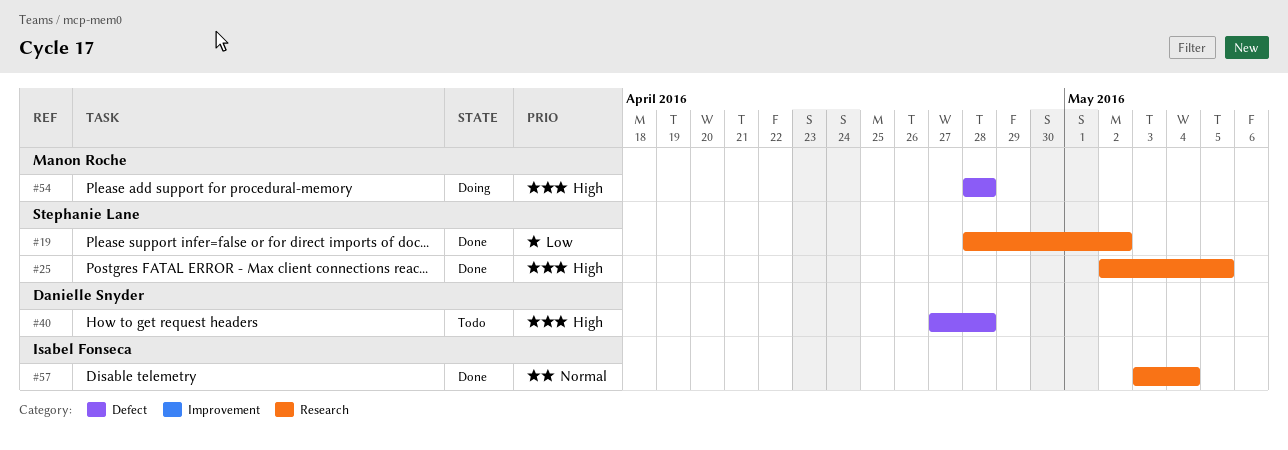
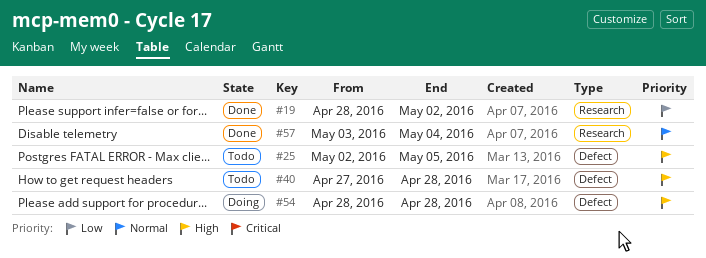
#25, status: Done -> Todo
#25, label: Research -> Defect

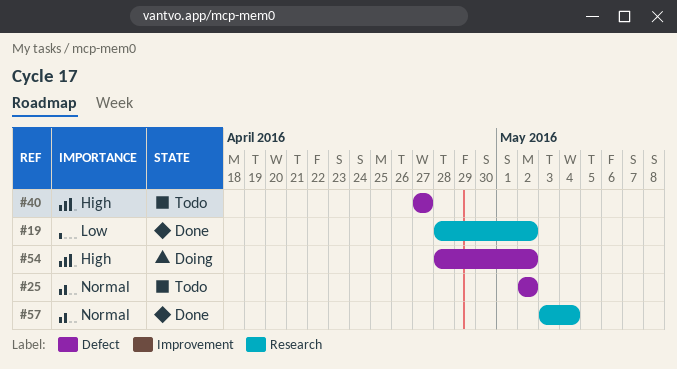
#25, priority: High -> Normal
#25, due: May 5 -> May 2
#40, due: Apr 28 -> Apr 27
#54, due: Apr 28 -> May 2

